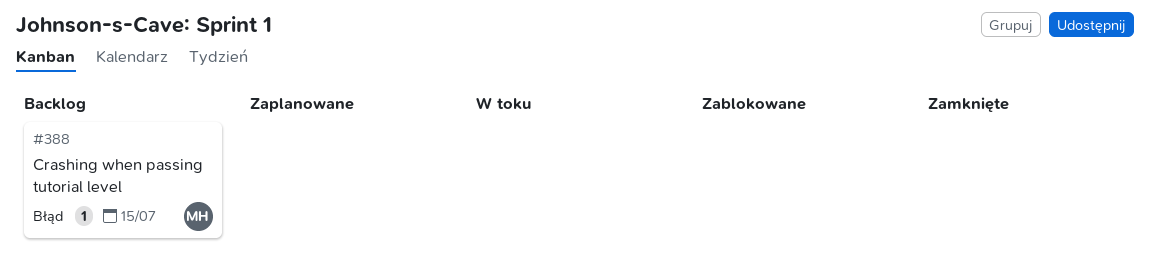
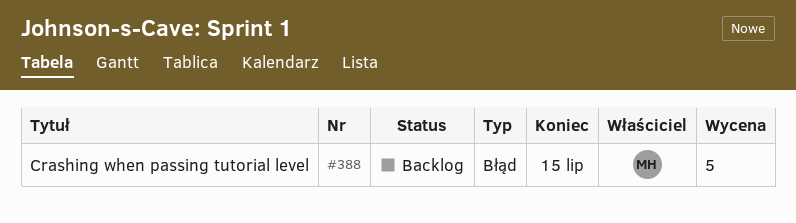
#388, estimate: 1 -> 5

